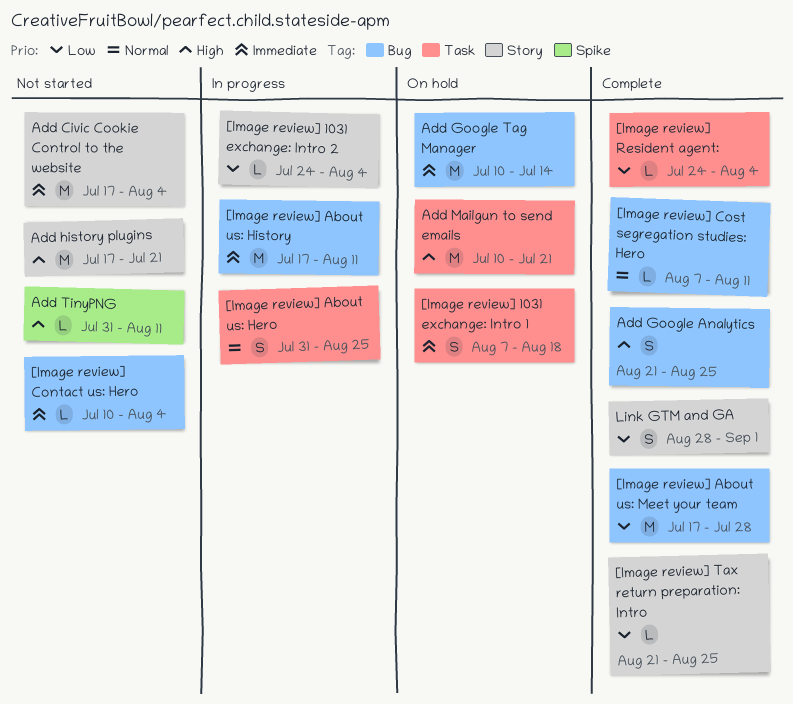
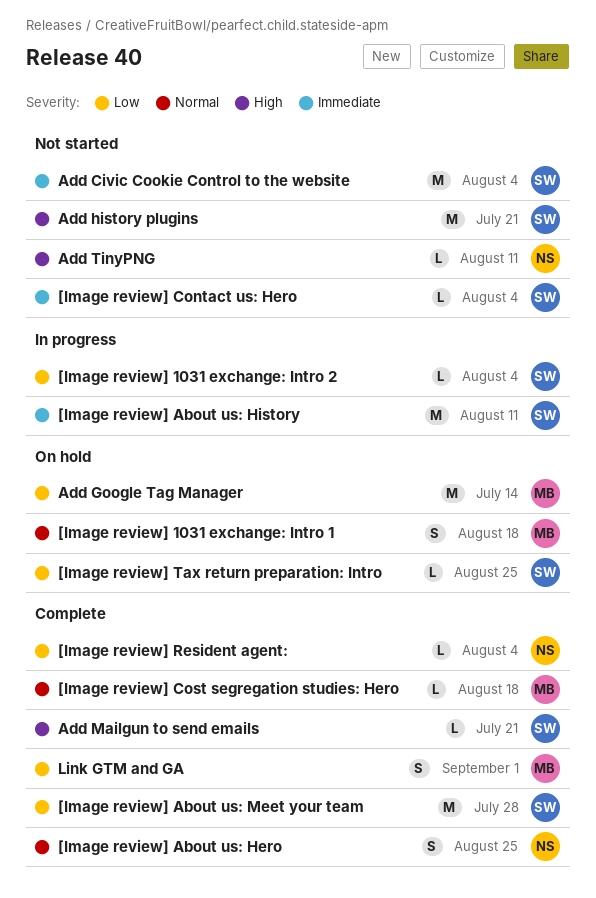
[Image review] 1031 exchange: Intro 1, priority: Immediate -> Normal
[Image review] About us: Hero, status: In progress -> Complete
[Image review] Cost segregation studies: Hero, due: Aug 11 -> Aug 18
[Image review] Tax return preparation: Intro, status: Complete -> On hold
Add Google Analytics: present -> none
Add Google Tag Manager, priority: Immediate -> Low
Add Mailgun to send emails, status: On hold -> Complete
Add Mailgun to send emails, estimate: M -> L

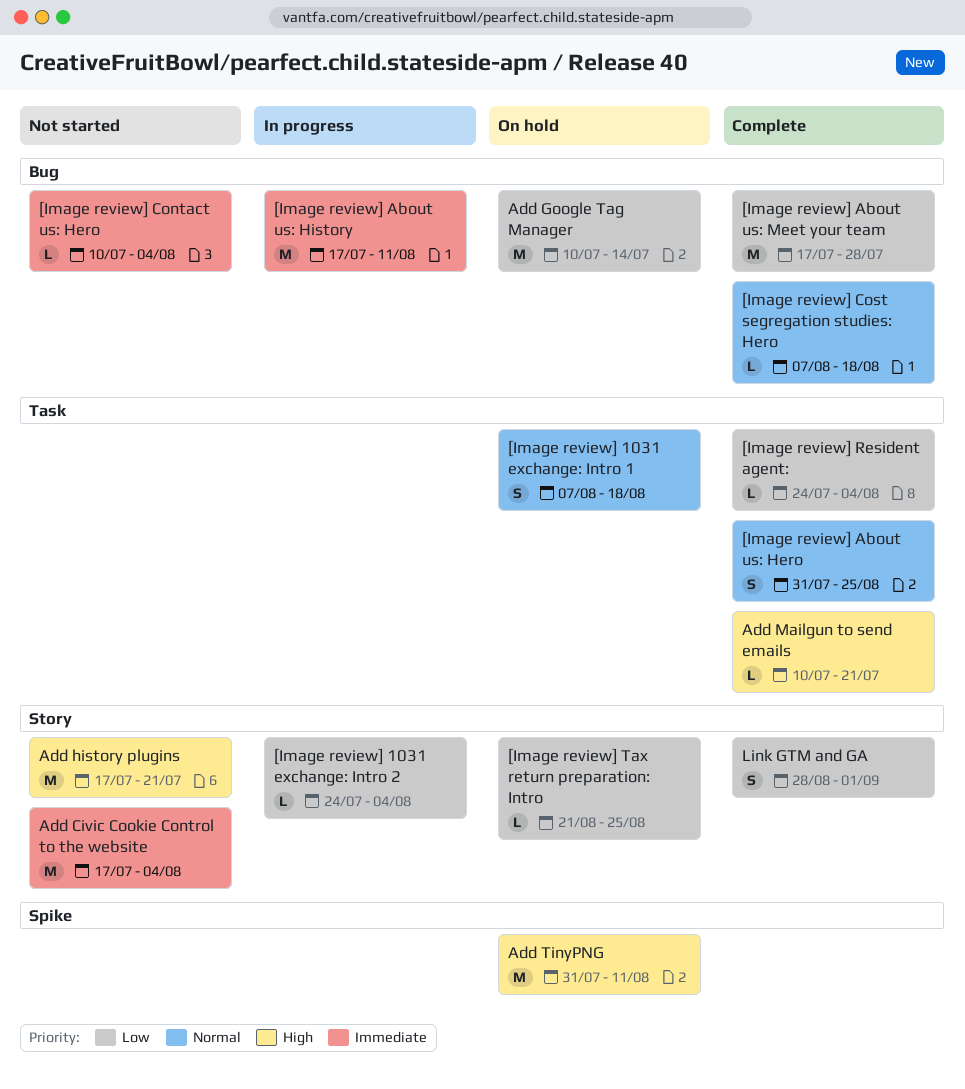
Add TinyPNG, status: Not started -> On hold
Add TinyPNG, estimate: L -> M

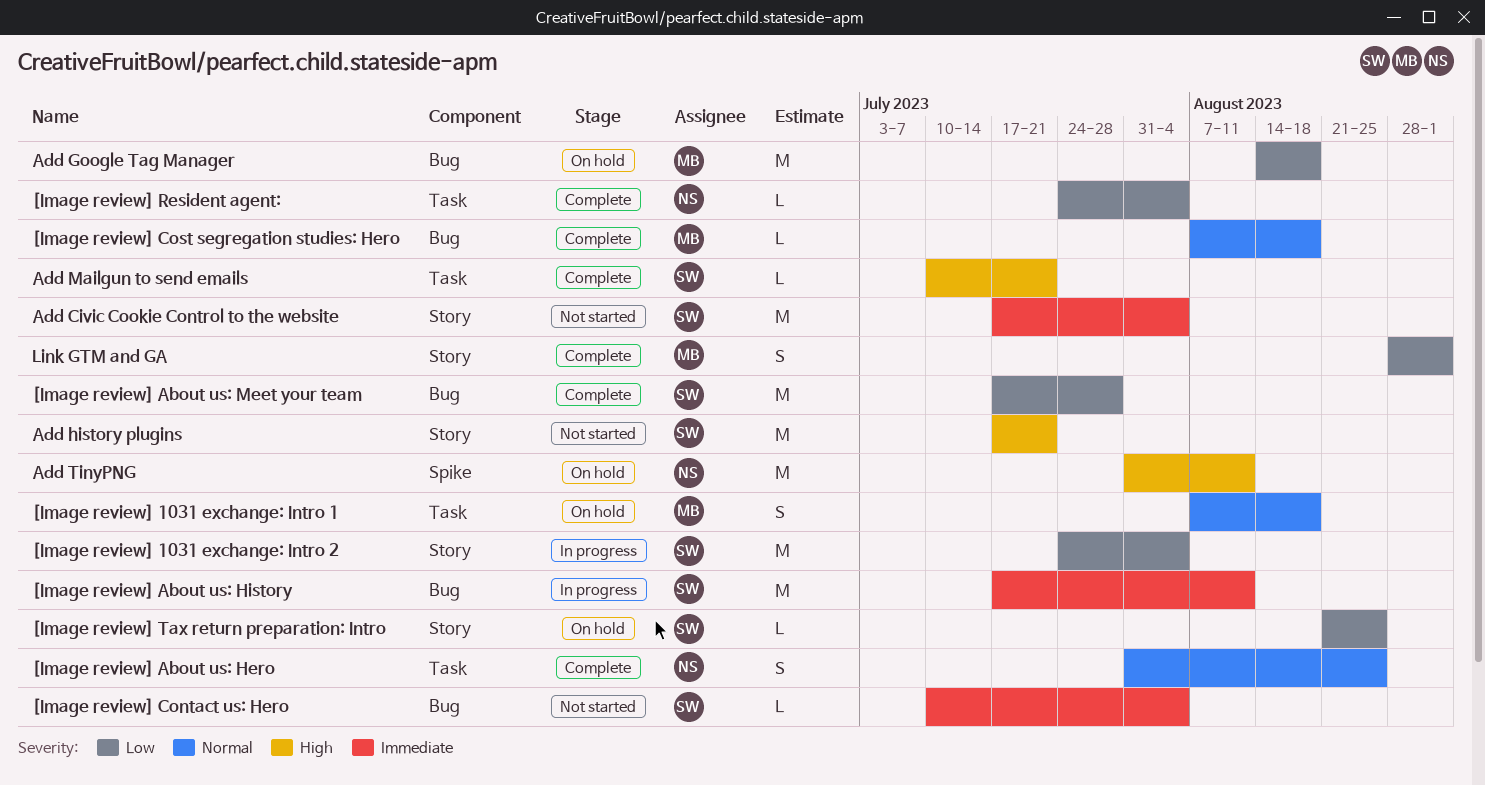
[Image review] 1031 exchange: Intro 2, estimate: L -> M
Add Google Tag Manager, start: Jul 10 -> Aug 14
Add Google Tag Manager, due: Jul 14 -> Aug 18

